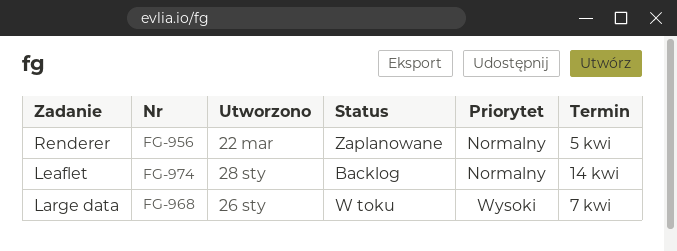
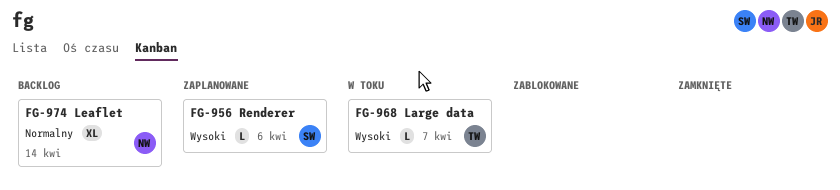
FG-956, priority: Normalny -> Wysoki
FG-956, due: Apr 5 -> Apr 6

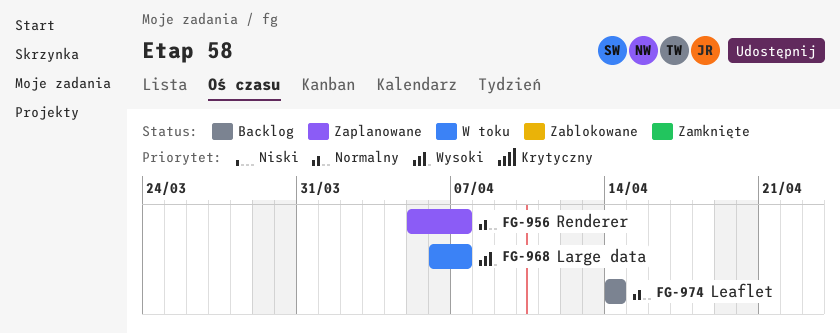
FG-956, priority: Wysoki -> Normalny
FG-956, due: Apr 6 -> Apr 7

